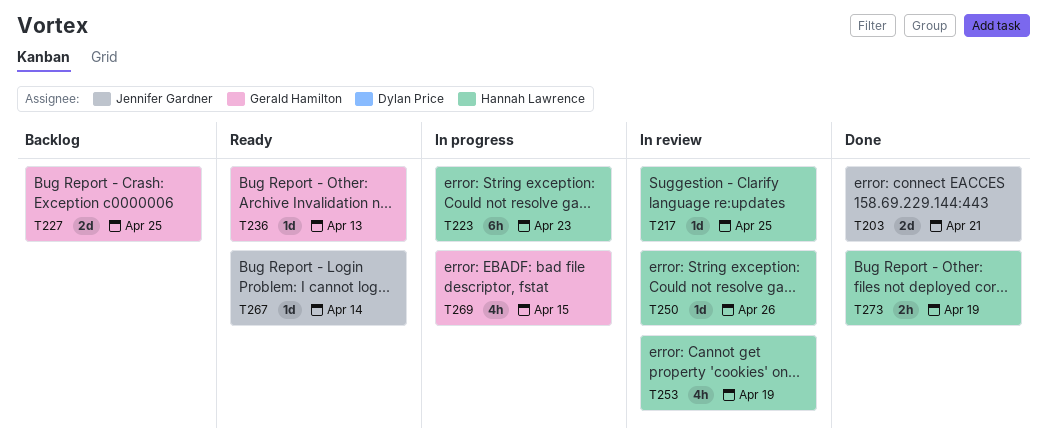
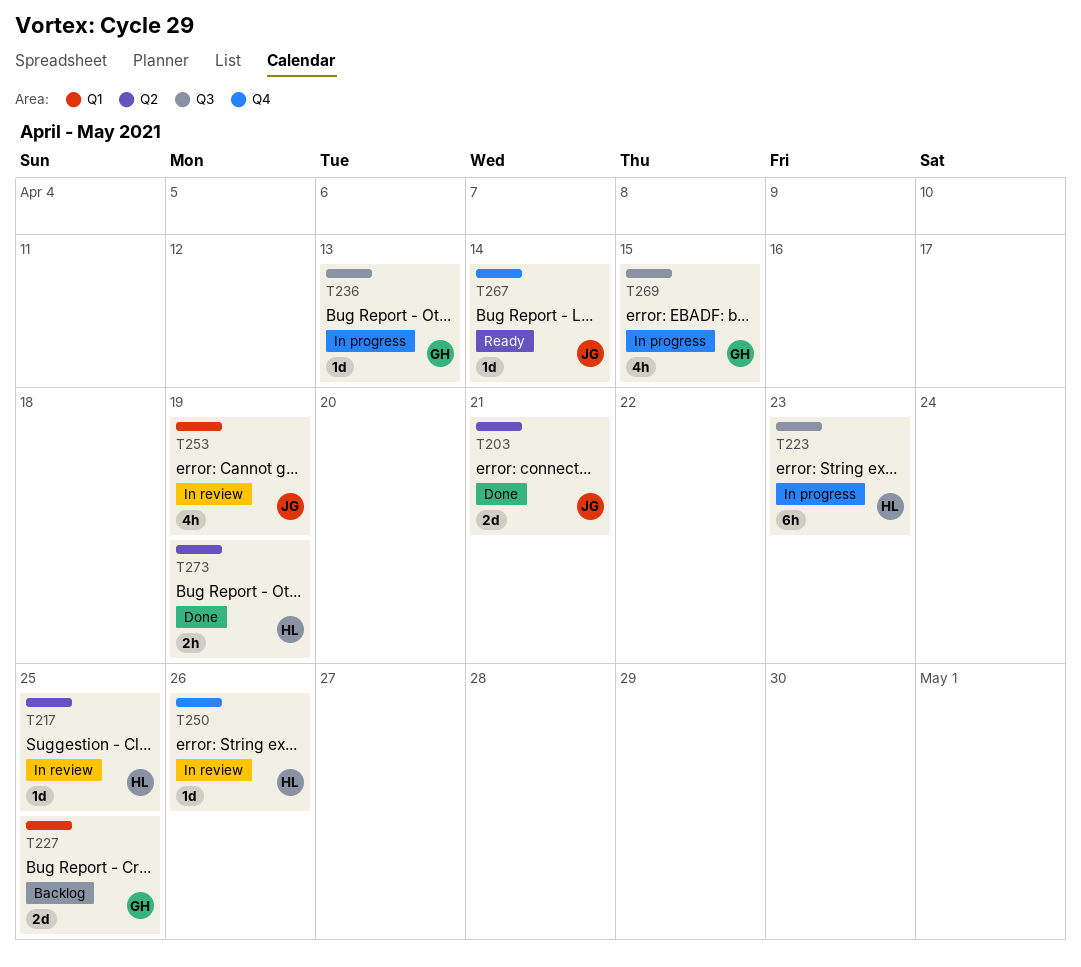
T236, status: Ready -> In progress
T253, owner: Hannah Lawrence -> Jennifer Gardner

